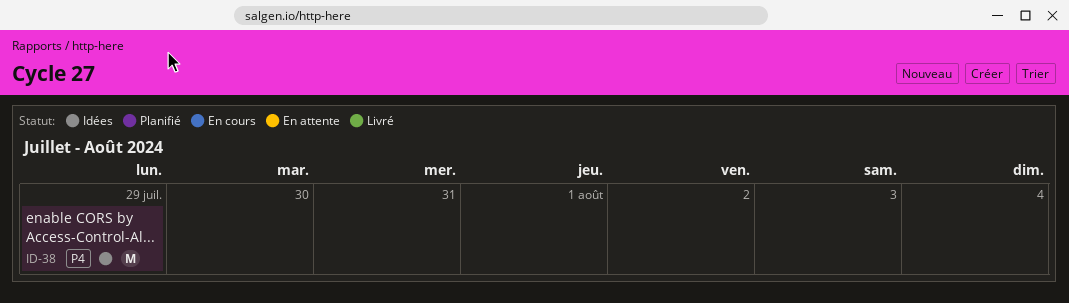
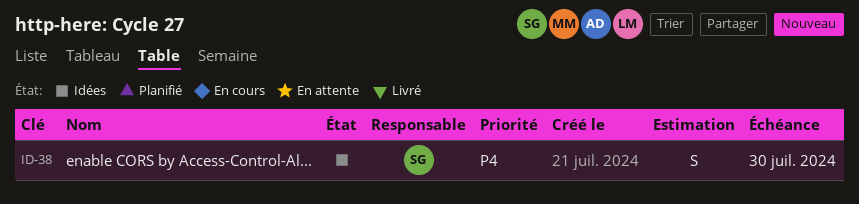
ID-38, estimate: M -> S
ID-38, due: Jul 29 -> Jul 30

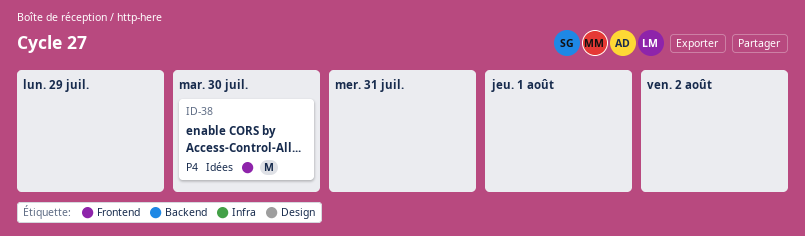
ID-38, estimate: S -> M

